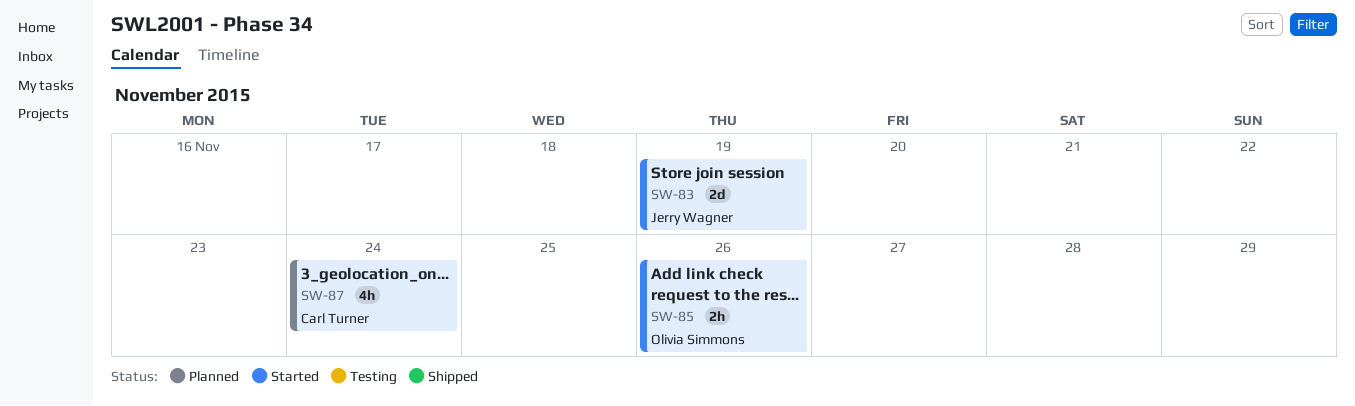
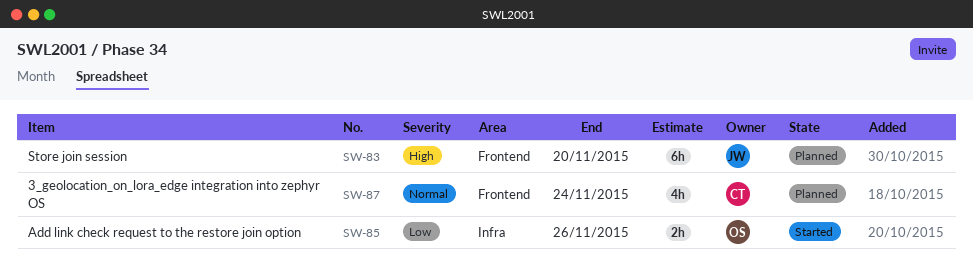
SW-83, status: Started -> Planned
SW-83, estimate: 2d -> 6h
SW-83, due: Nov 19 -> Nov 20

